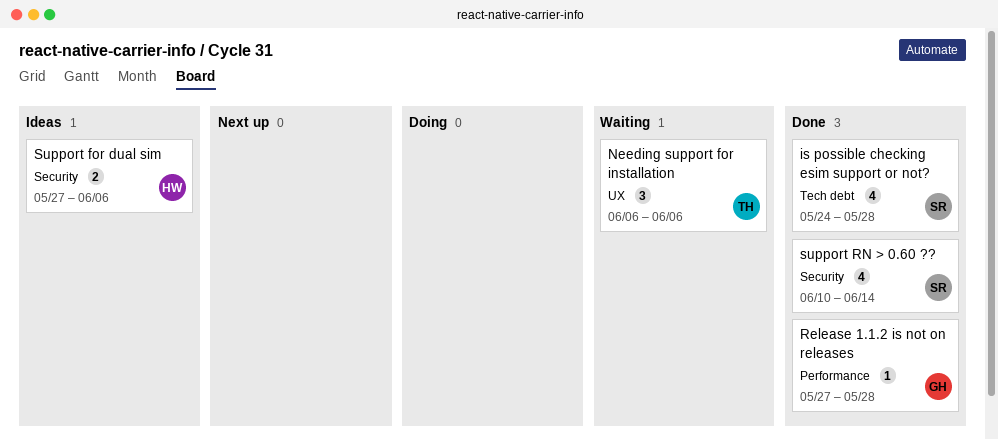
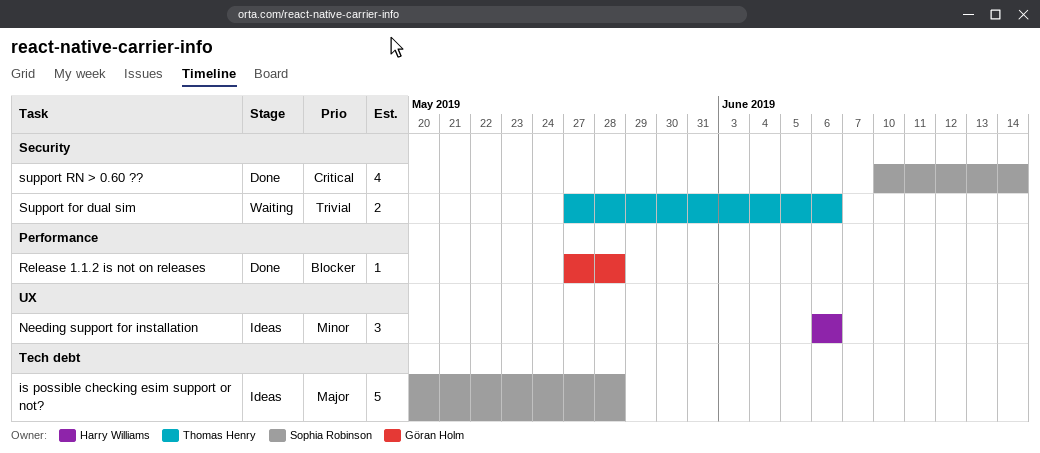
is possible checking esim support or not?, status: Done -> Ideas
is possible checking esim support or not?, estimate: 4 -> 5
is possible checking esim support or not?, start: May 24 -> May 20
Needing support for installation, status: Waiting -> Ideas
Needing support for installation, owner: Thomas Henry -> Harry Williams
Support for dual sim, status: Ideas -> Waiting
Support for dual sim, owner: Harry Williams -> Thomas Henry

